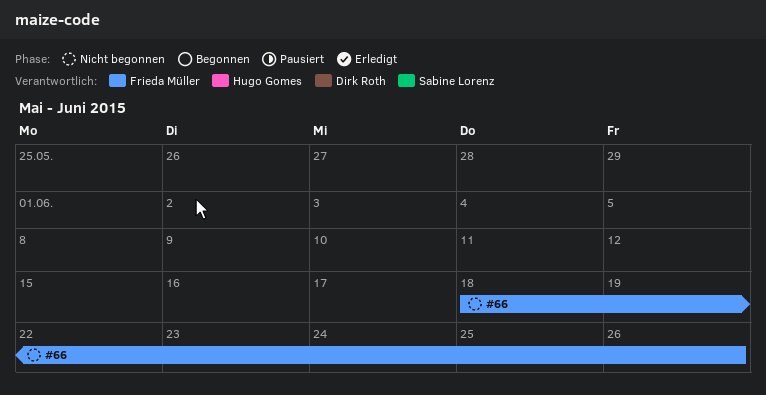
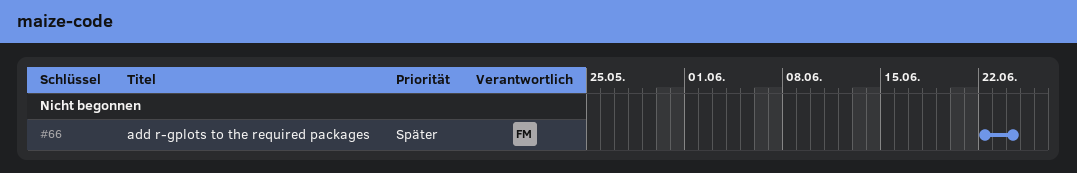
#66, start: Jun 18 -> Jun 22
#66, due: Jun 26 -> Jun 24

